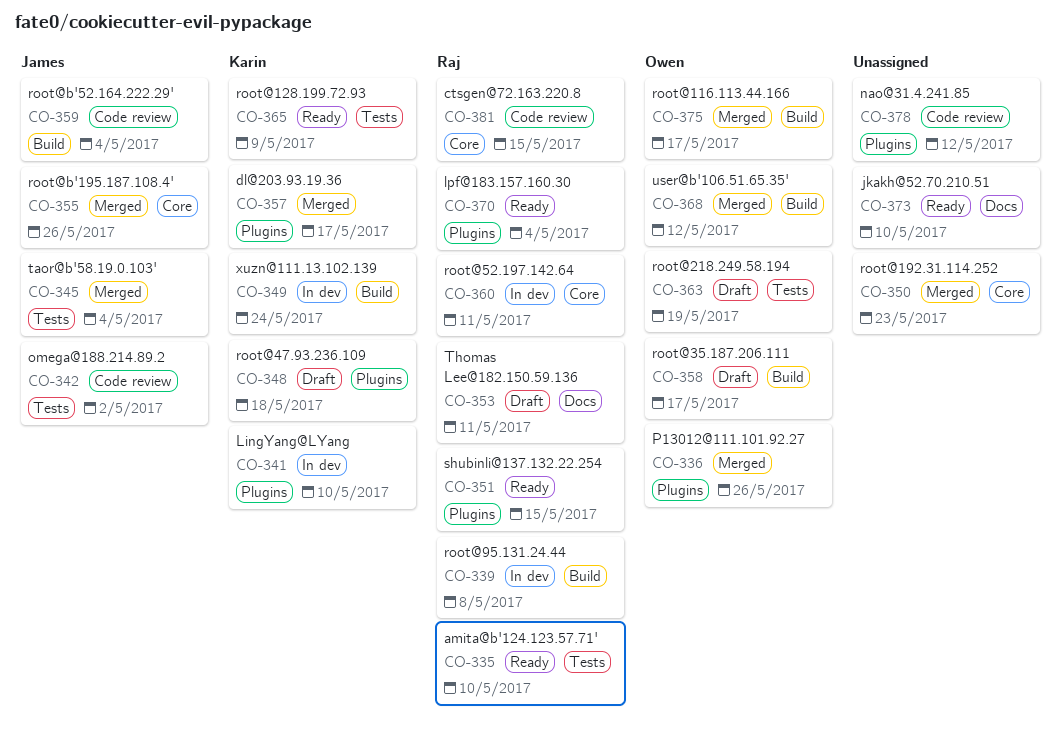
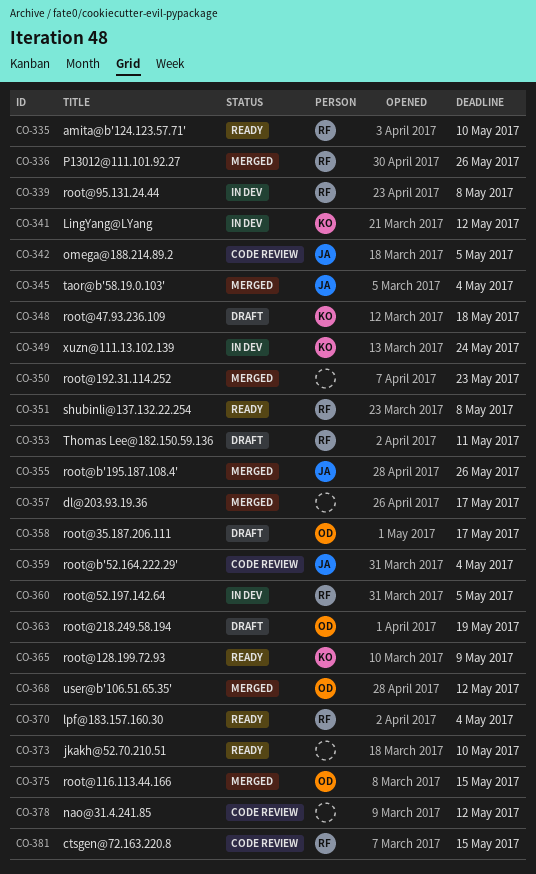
CO-336, owner: Owen -> Raj
CO-341, due: May 10 -> May 12
CO-342, due: May 2 -> May 5
CO-351, due: May 15 -> May 8
CO-357, owner: Karin -> none
CO-360, due: May 11 -> May 5
CO-375, due: May 17 -> May 15

